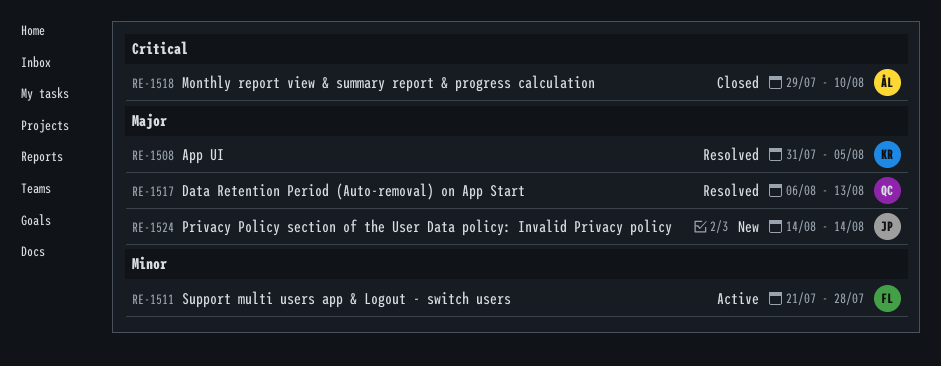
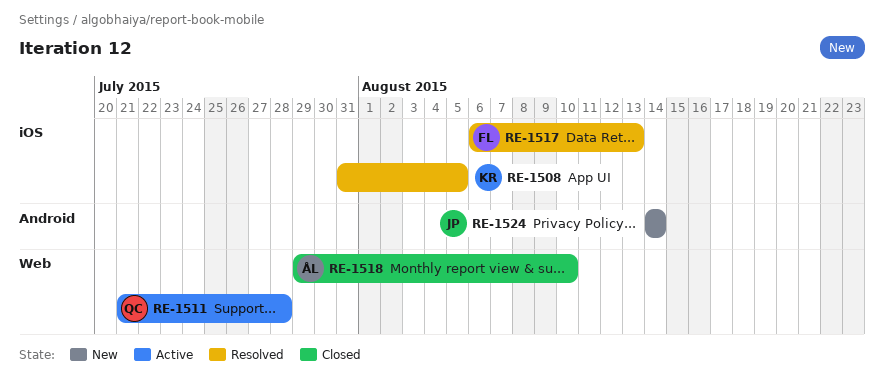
RE-1511, owner: FL -> QC
RE-1517, owner: QC -> FL

